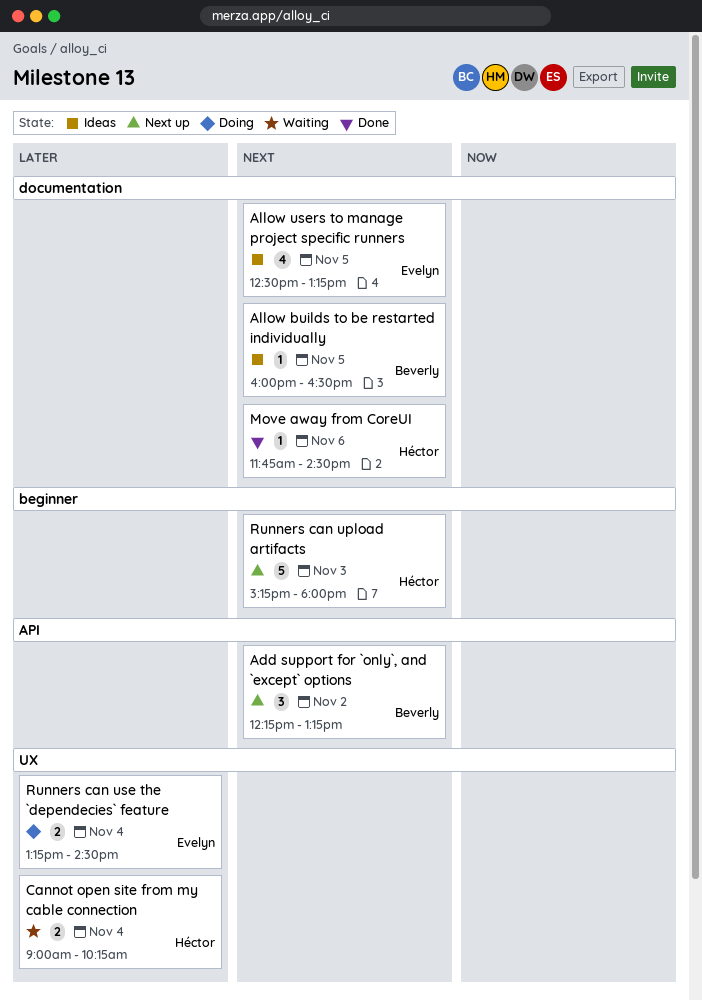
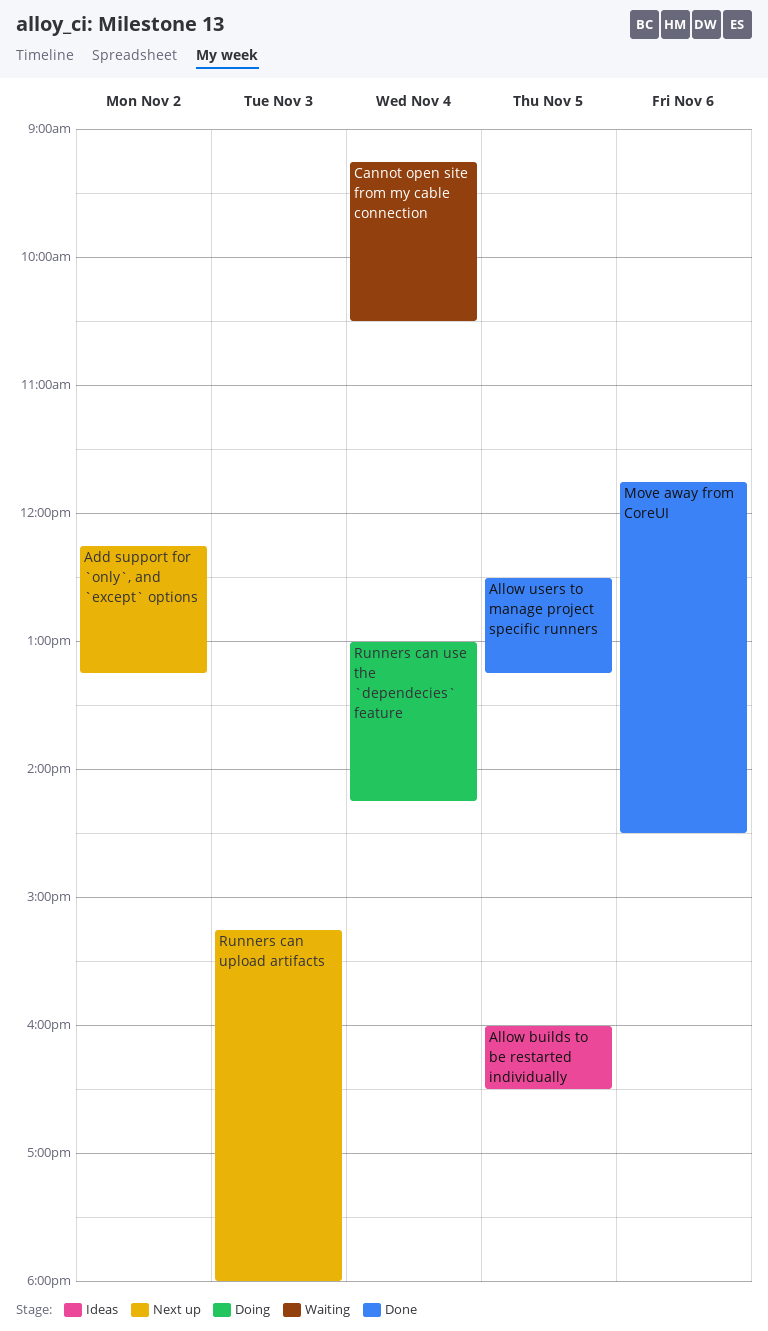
Allow users to manage project specific runners, status: Ideas -> Done
Cannot open site from my cable connection, begins: 09:00 -> 09:15
Cannot open site from my cable connection, ends: 10:15 -> 10:30
Runners can use the `dependecies` feature, begins: 13:15 -> 13:00
Runners can use the `dependecies` feature, ends: 14:30 -> 14:15

